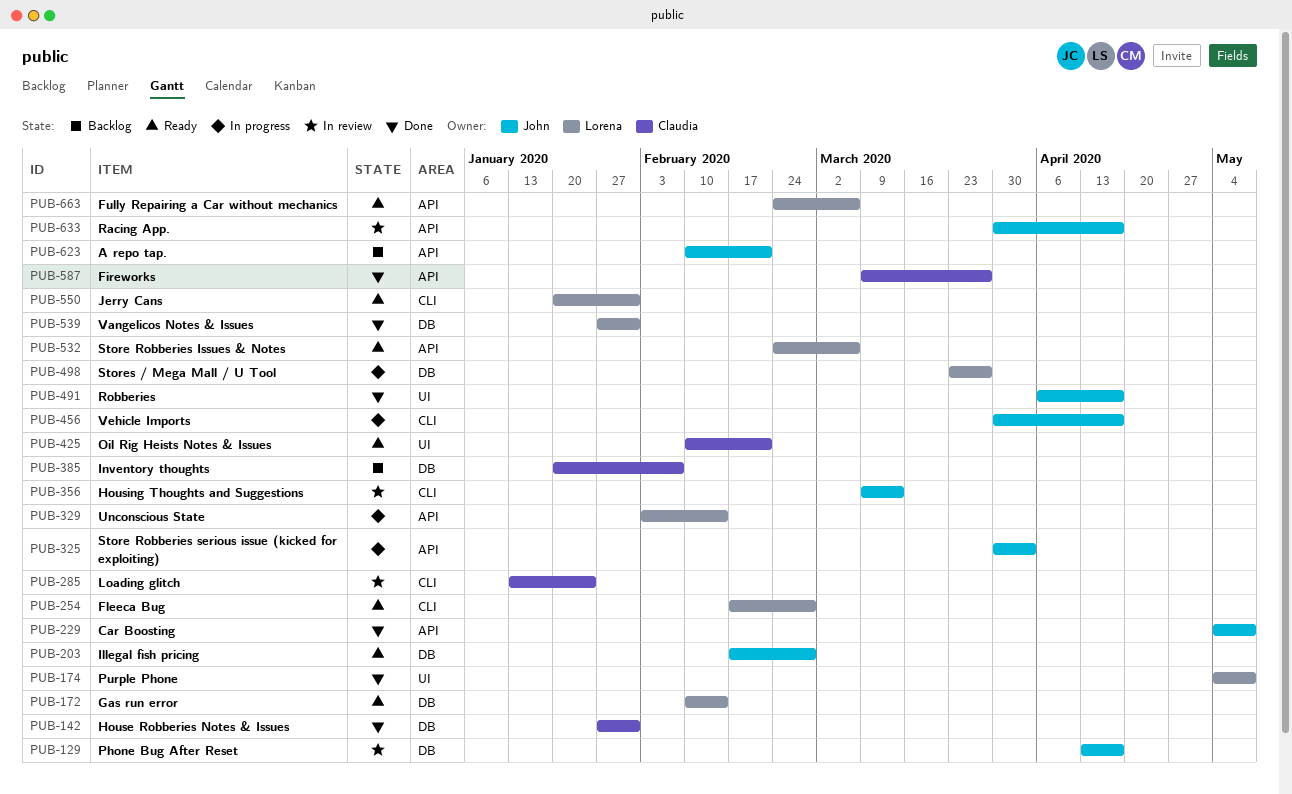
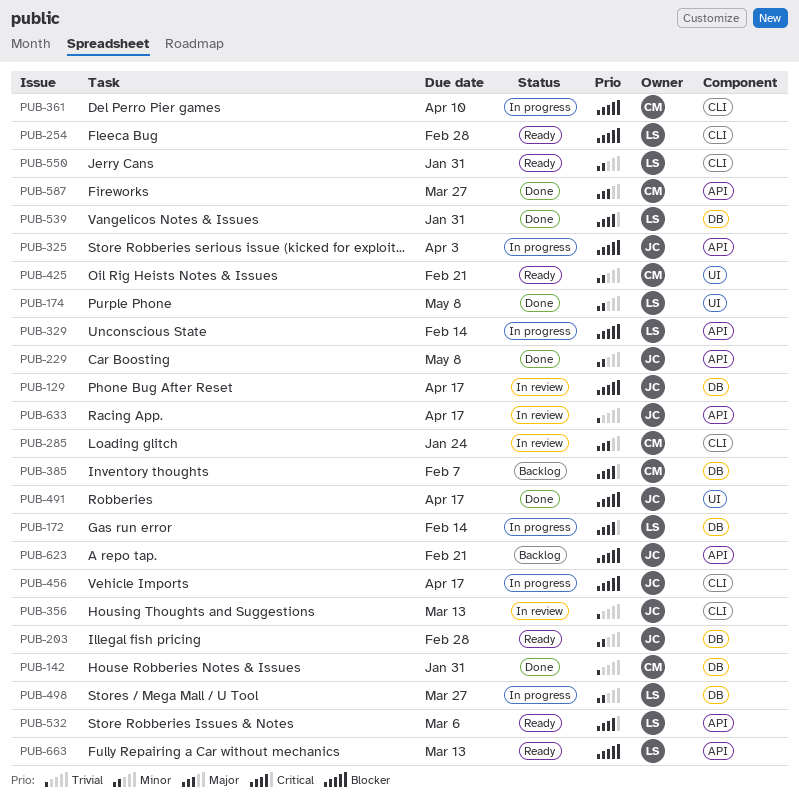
PUB-172, status: Ready -> In progress
PUB-361: none -> present
PUB-663, due: Mar 6 -> Mar 13

